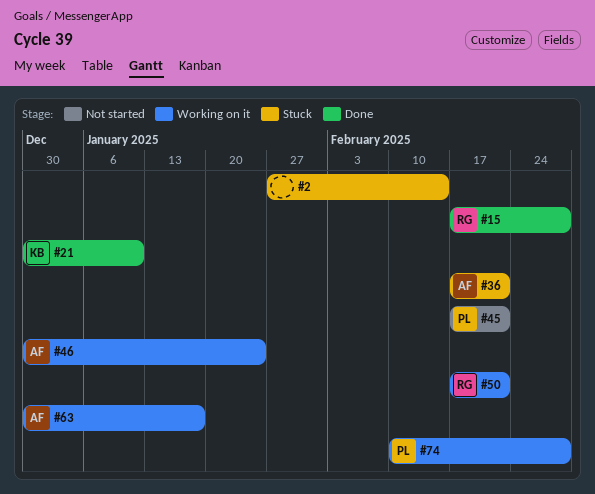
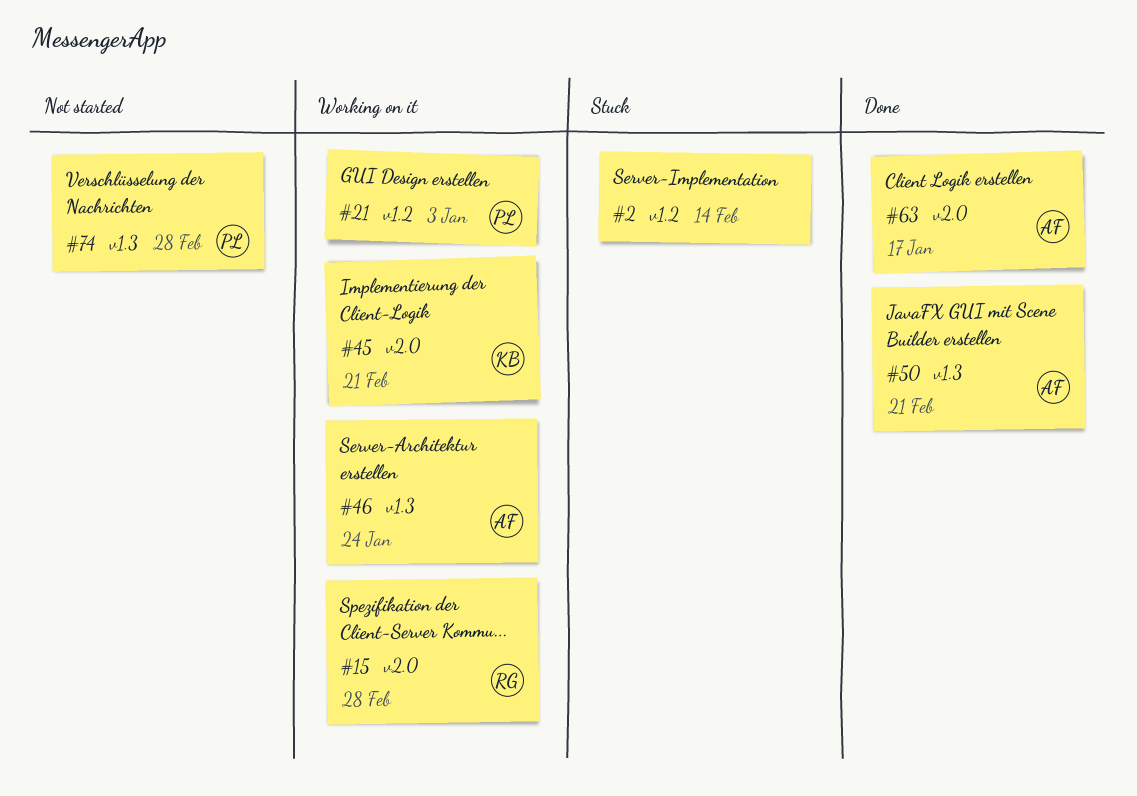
#15, status: Done -> Working on it
#21, status: Done -> Working on it
#21, owner: KB -> PL
#21, due: Jan 10 -> Jan 3
#36: present -> none
#45, status: Not started -> Working on it
#45, owner: PL -> KB
#50, status: Working on it -> Done
#50, owner: RG -> AF
#63, status: Working on it -> Done
#74, status: Working on it -> Not started

